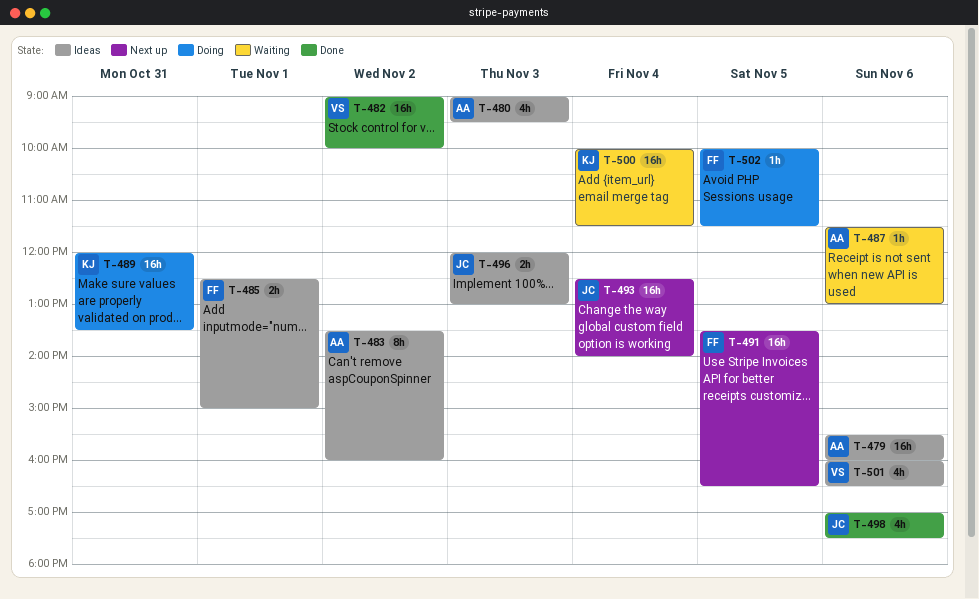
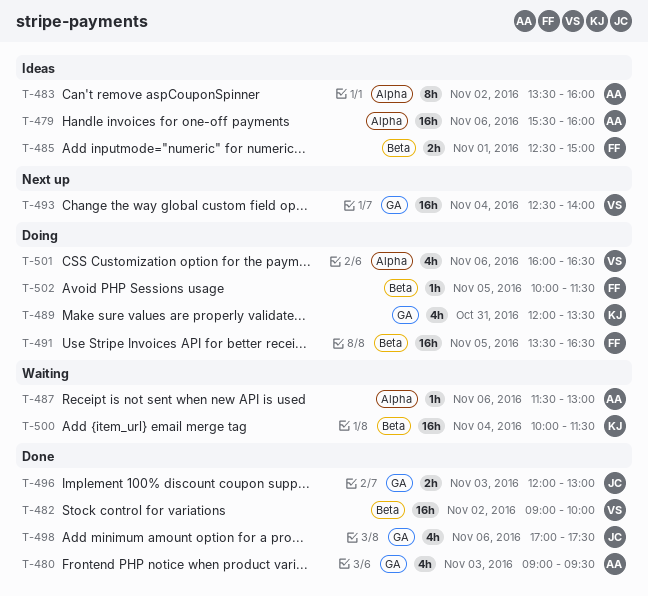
T-480, status: Ideas -> Done
T-489, estimate: 16h -> 4h
T-491, status: Next up -> Doing
T-493, owner: JC -> VS
T-496, status: Ideas -> Done
T-501, status: Ideas -> Doing

